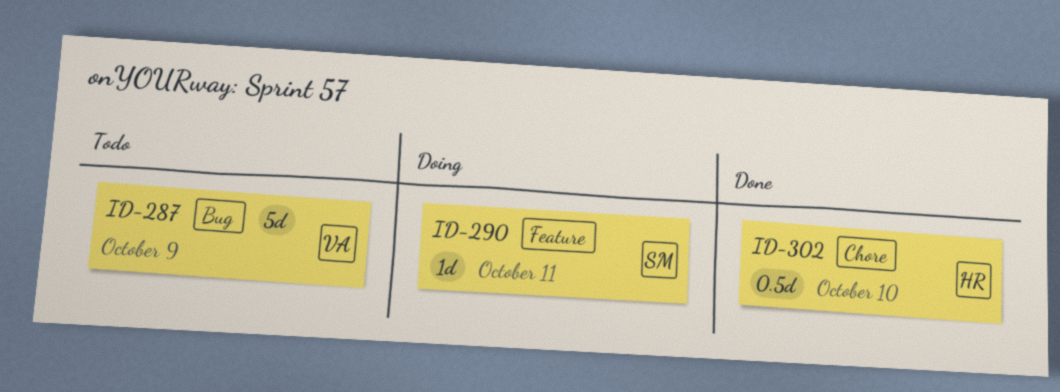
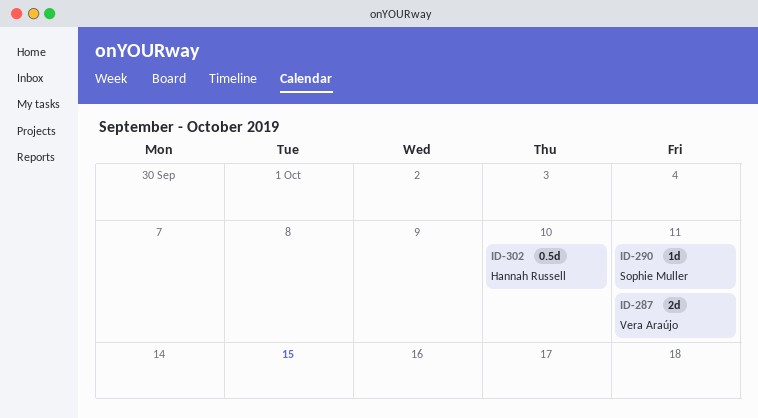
ID-287, estimate: 5d -> 2d
ID-287, due: Oct 9 -> Oct 11

